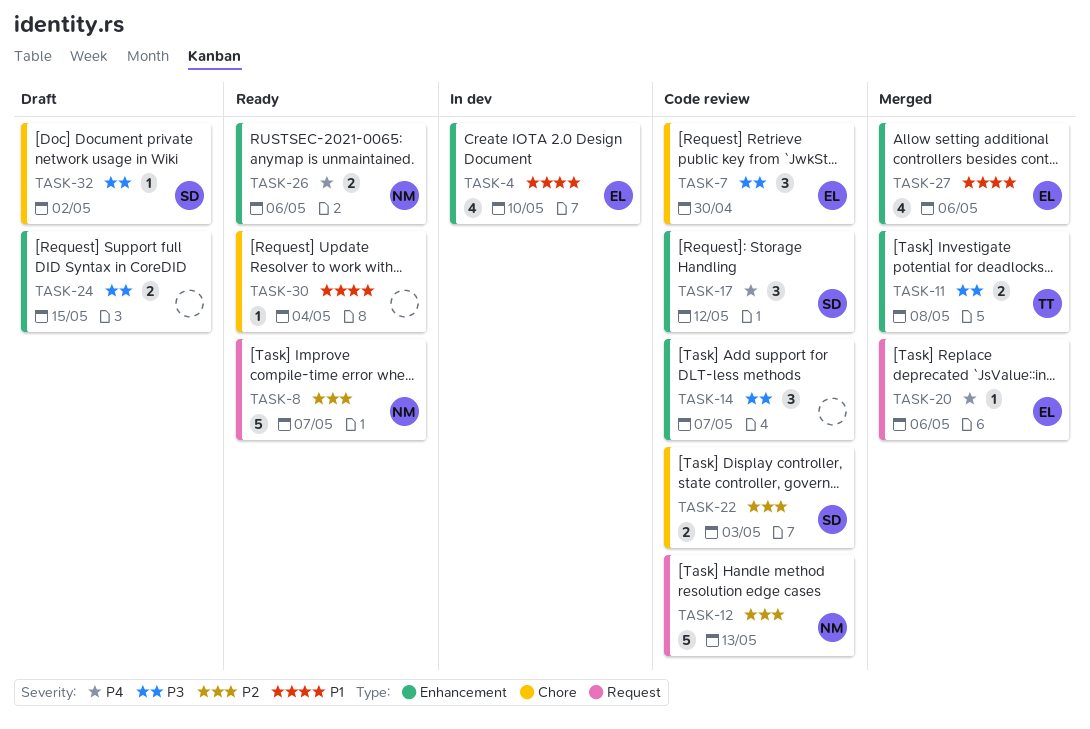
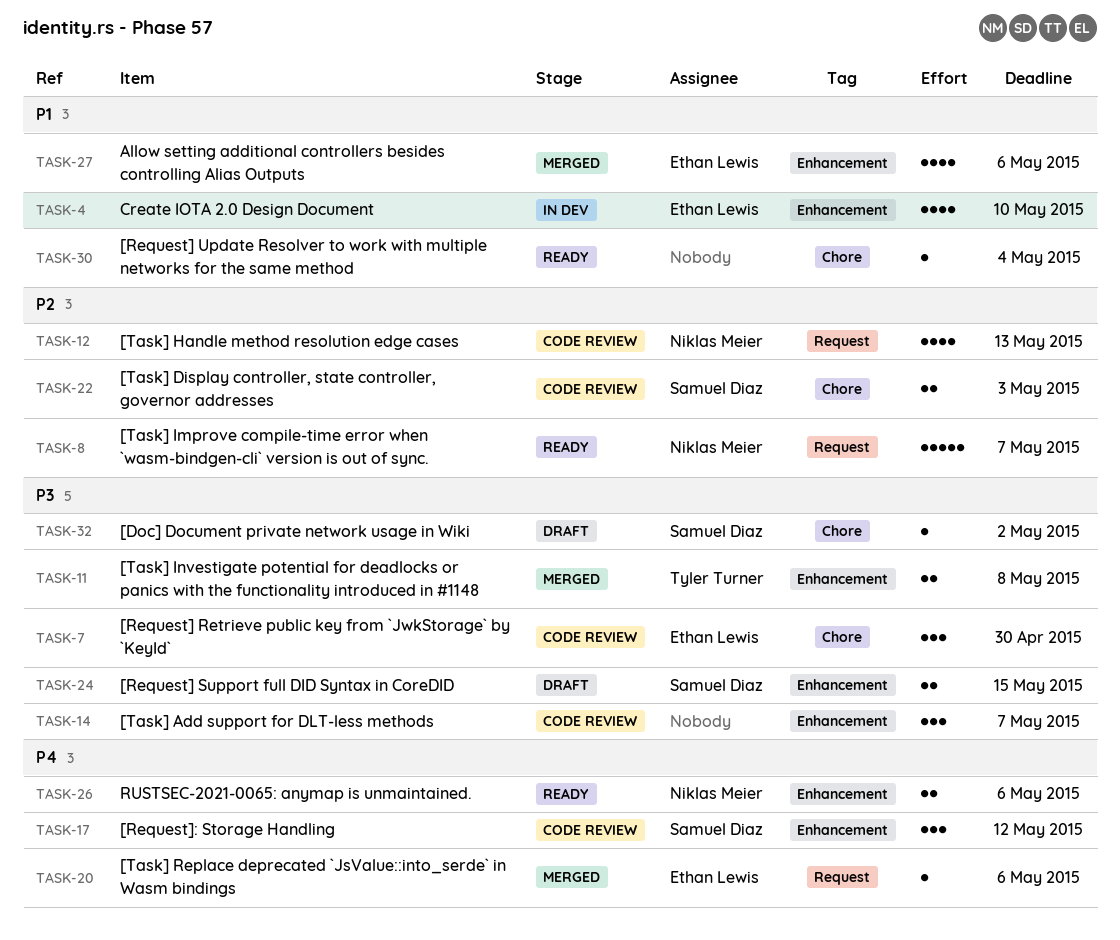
TASK-12, estimate: 5 -> 4
TASK-24, owner: none -> Samuel Diaz

